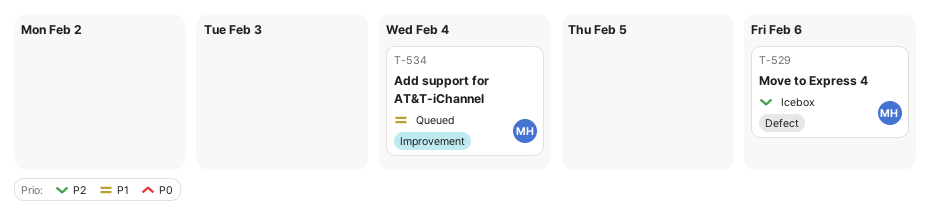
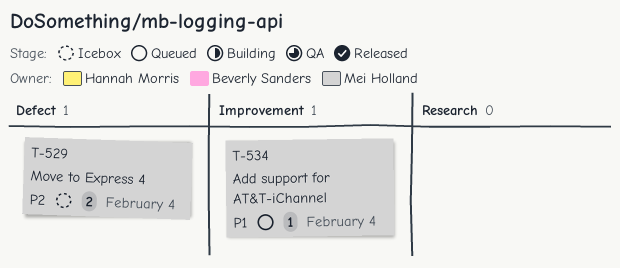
T-529, due: Feb 6 -> Feb 4

